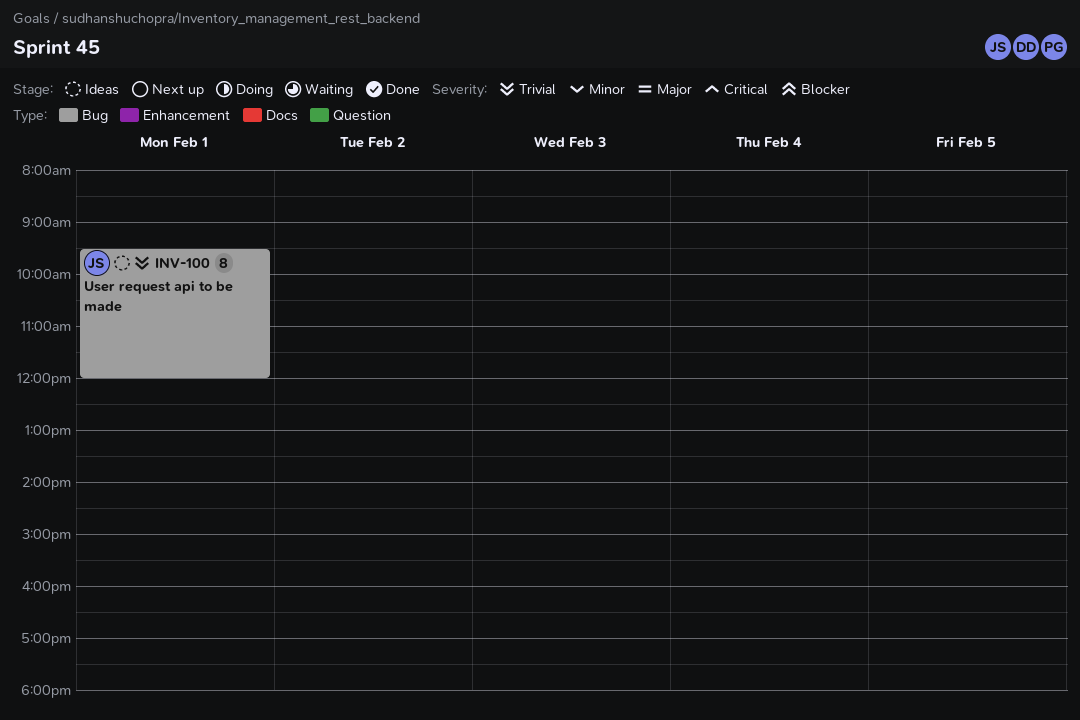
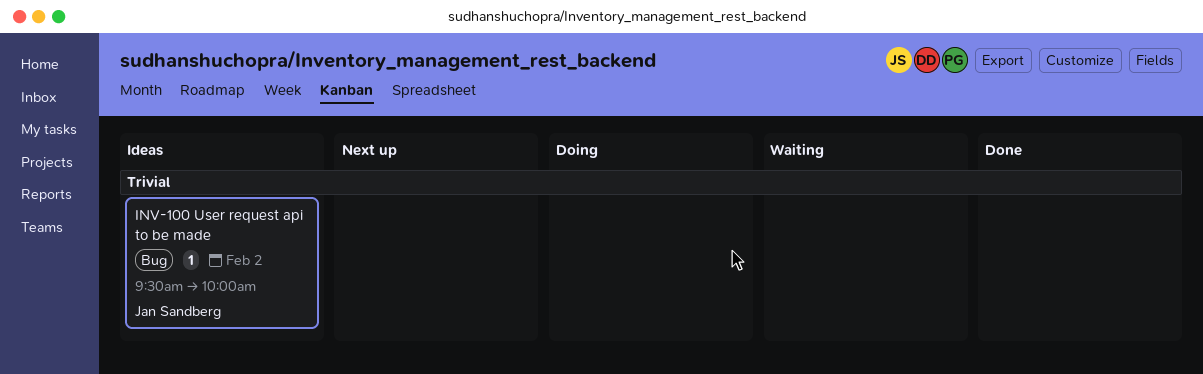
INV-100, estimate: 8 -> 1
INV-100, day: Feb 1 -> Feb 2
INV-100, ends: 12:00 -> 10:00

